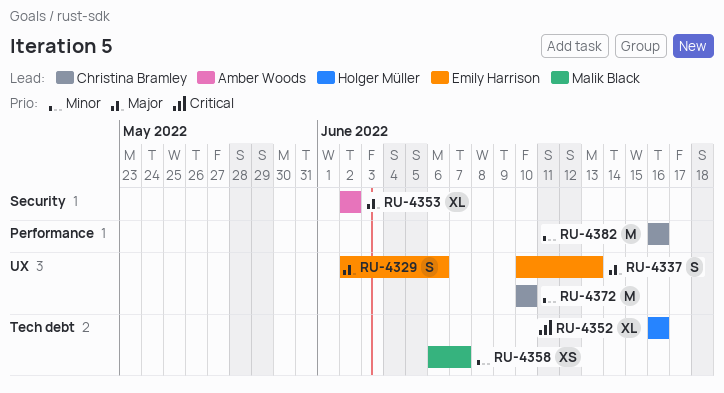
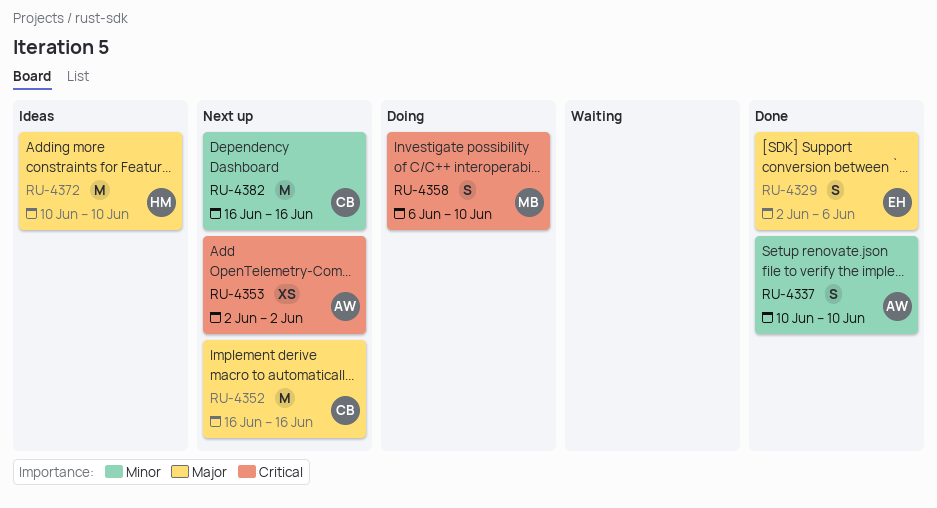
RU-4337, owner: Emily Harrison -> Amber Woods
RU-4337, priority: Major -> Minor
RU-4337, due: Jun 13 -> Jun 10
RU-4352, owner: Holger Müller -> Christina Bramley
RU-4352, priority: Critical -> Major
RU-4352, estimate: XL -> M
RU-4353, priority: Major -> Critical
RU-4353, estimate: XL -> XS
RU-4358, priority: Minor -> Critical
RU-4358, estimate: XS -> S
RU-4358, due: Jun 7 -> Jun 10
RU-4372, owner: Christina Bramley -> Holger Müller
RU-4372, priority: Minor -> Major

